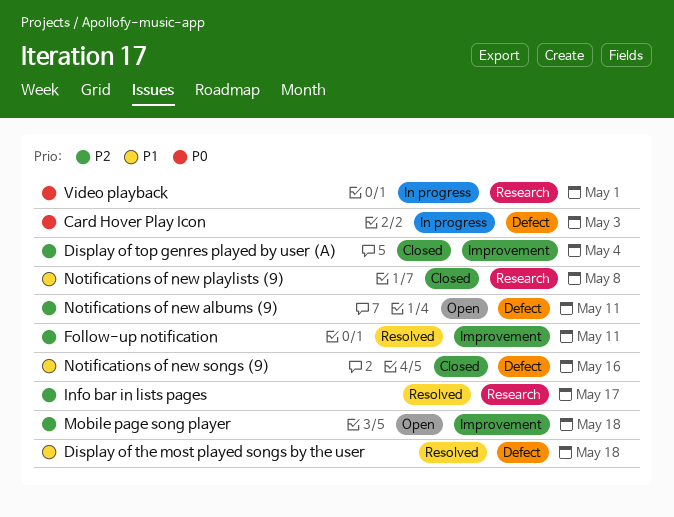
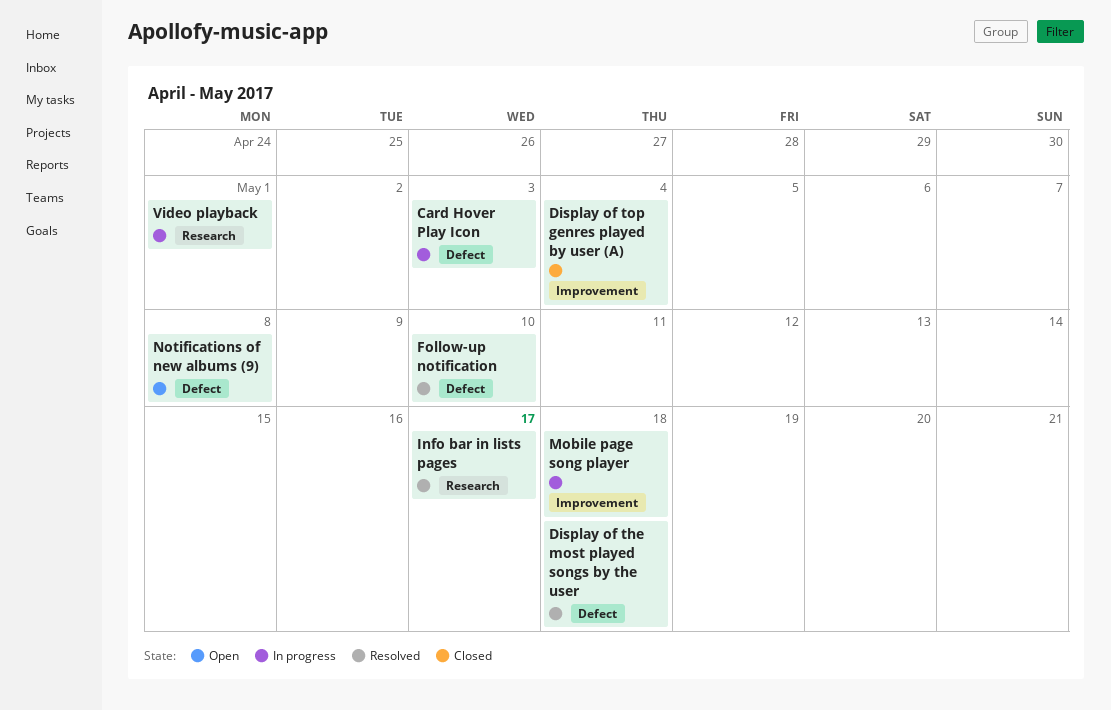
Follow-up notification, label: Improvement -> Defect
Follow-up notification, due: May 11 -> May 10
Mobile page song player, status: Open -> In progress
Notifications of new albums (9), due: May 11 -> May 8
Notifications of new playlists (9): present -> none
Notifications of new songs (9): present -> none

